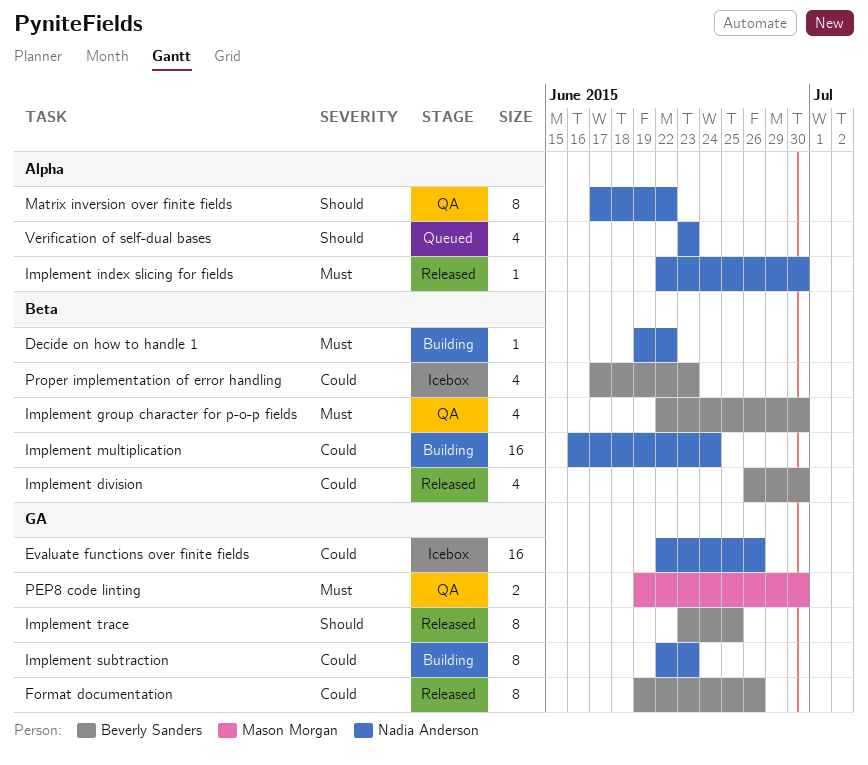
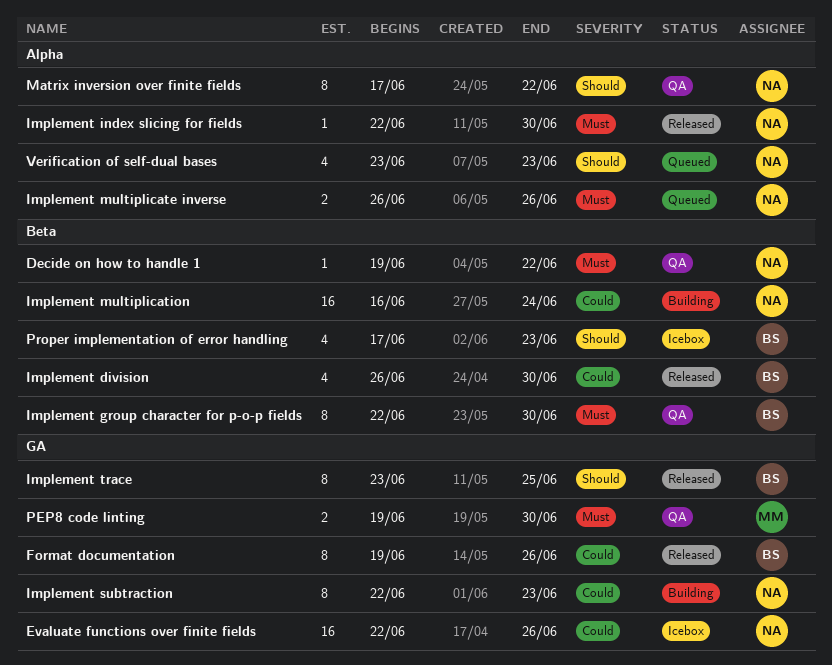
Decide on how to handle 1, status: Building -> QA
Implement group character for p-o-p fields, estimate: 4 -> 8
Implement multiplicate inverse: none -> present
Proper implementation of error handling, priority: Could -> Should

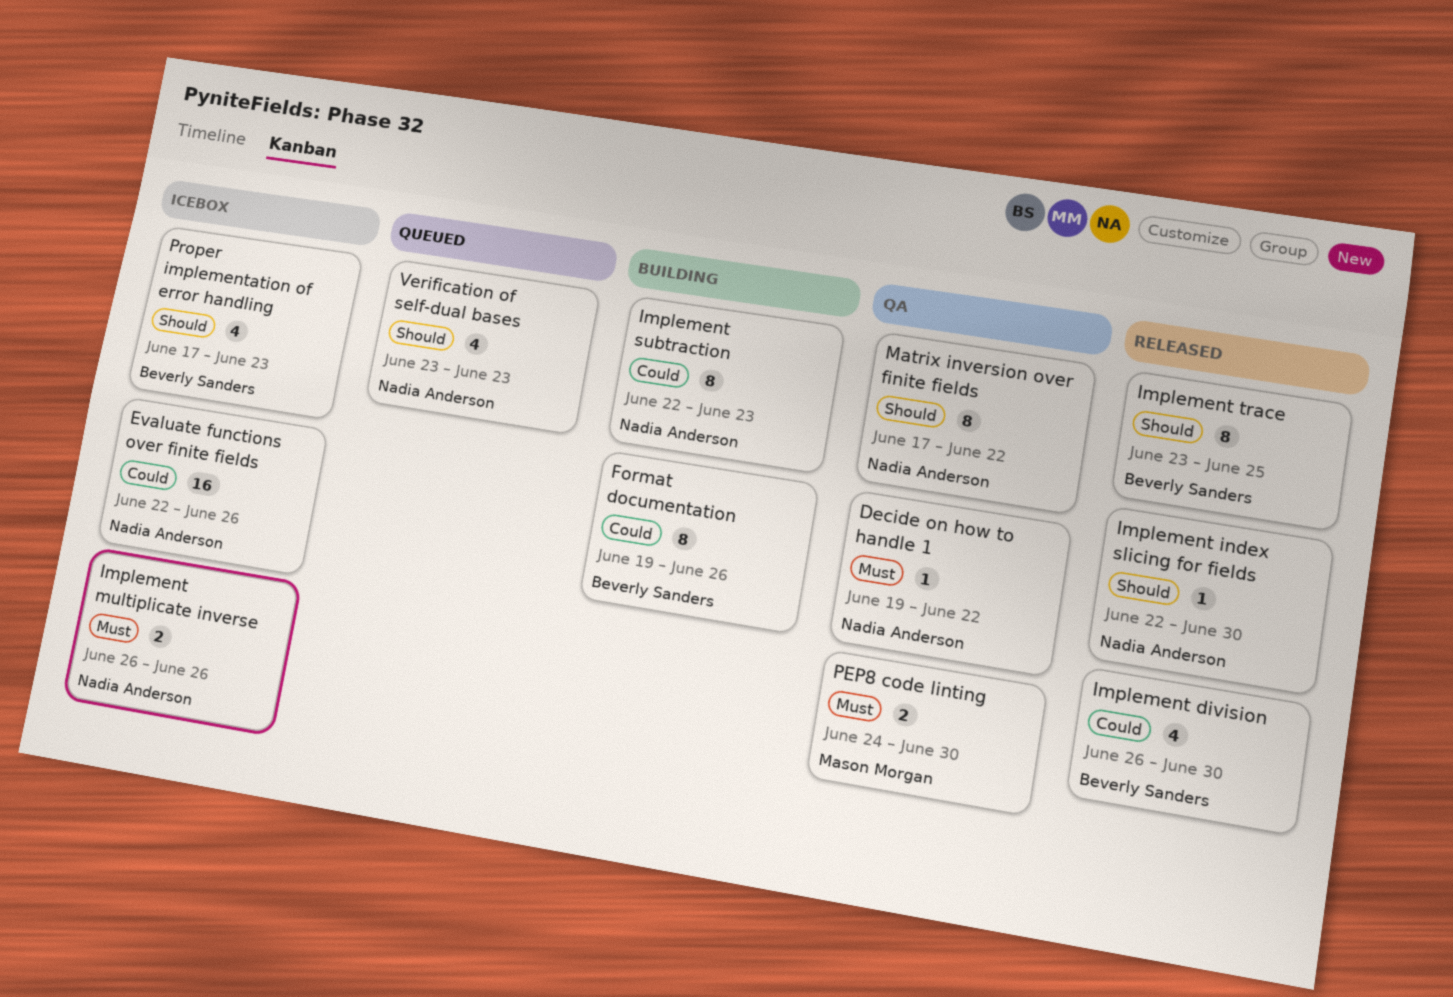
Format documentation, status: Released -> Building
Implement group character for p-o-p fields: present -> none
Implement index slicing for fields, priority: Must -> Should
Implement multiplicate inverse, status: Queued -> Icebox
Implement multiplication: present -> none
PEP8 code linting, start: Jun 19 -> Jun 24

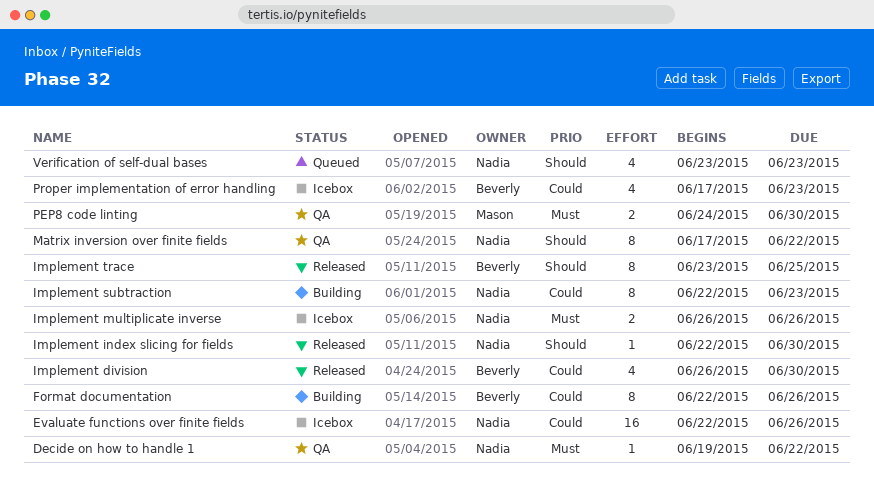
Format documentation, start: Jun 19 -> Jun 22
Proper implementation of error handling, priority: Should -> Could

